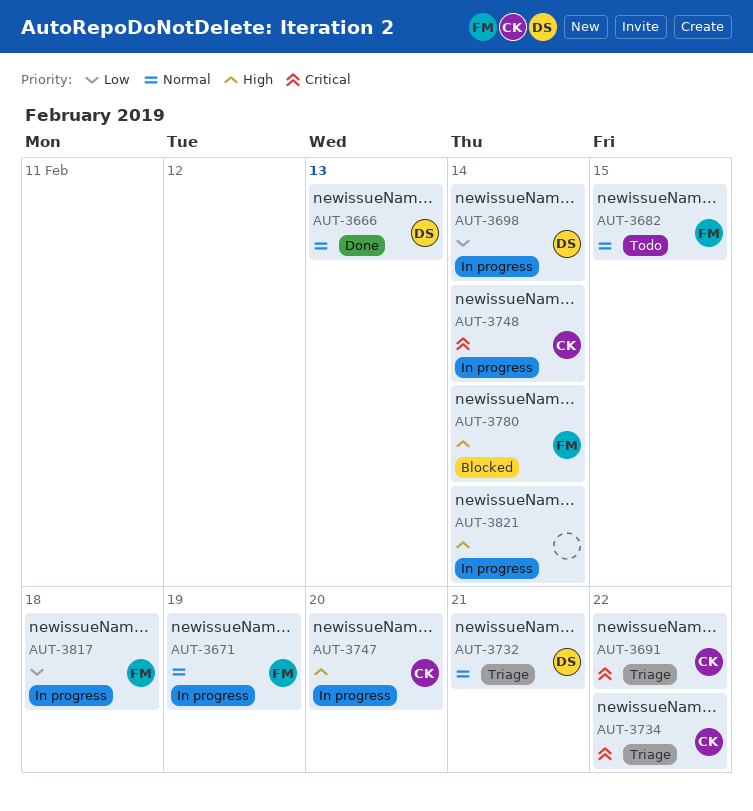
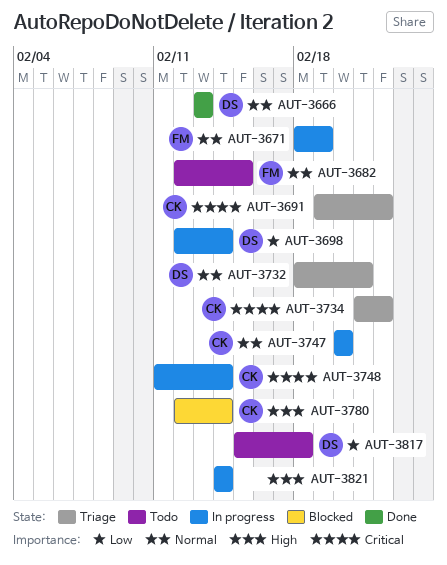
AUT-3747, priority: High -> Normal
AUT-3780, owner: FM -> CK
AUT-3817, status: In progress -> Todo
AUT-3817, owner: FM -> DS

